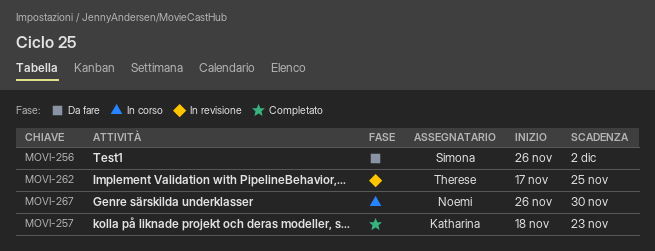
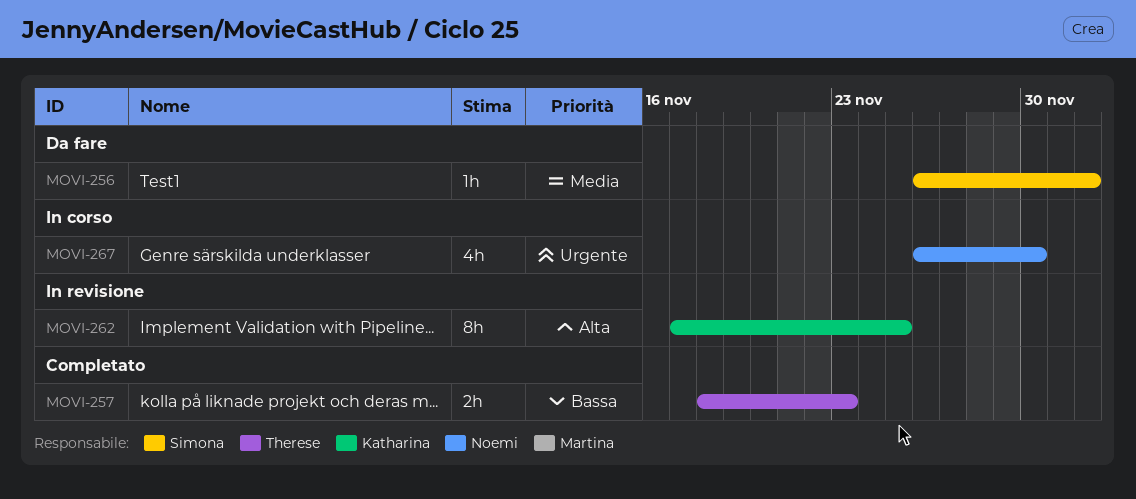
MOVI-257, owner: Katharina -> Therese
MOVI-262, owner: Therese -> Katharina

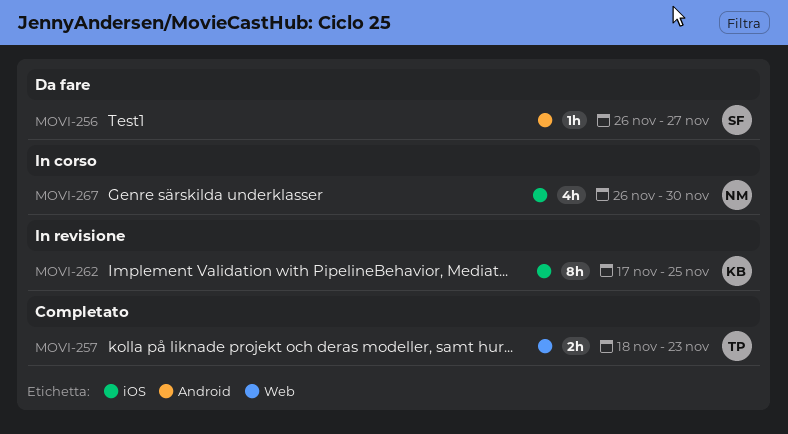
MOVI-256, due: Dec 2 -> Nov 27

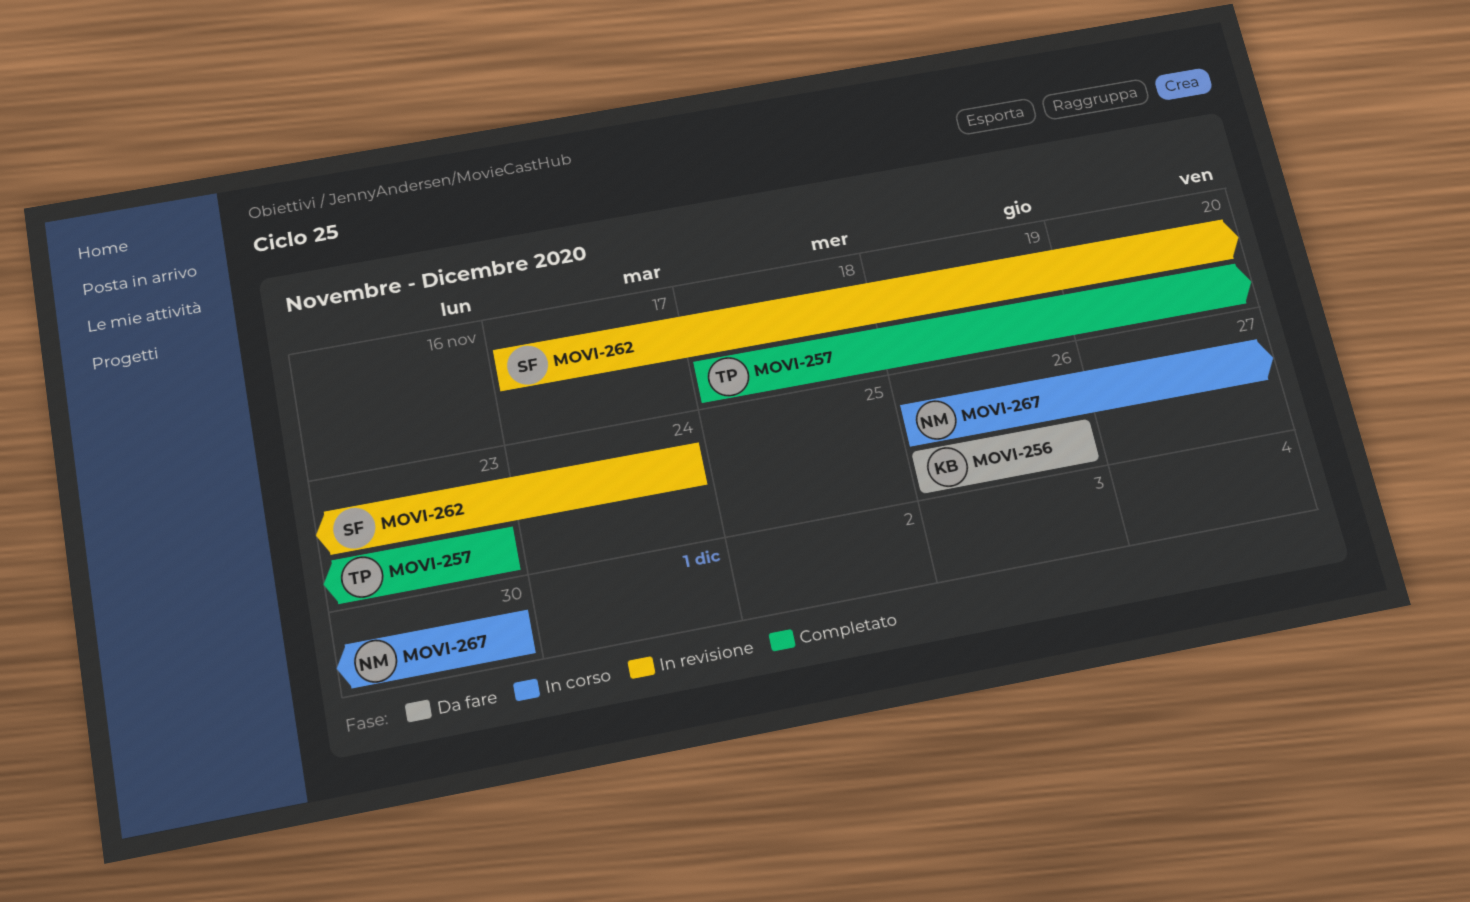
MOVI-256, owner: SF -> KB
MOVI-256, due: Nov 27 -> Nov 26
MOVI-262, owner: KB -> SF
MOVI-262, due: Nov 25 -> Nov 24

